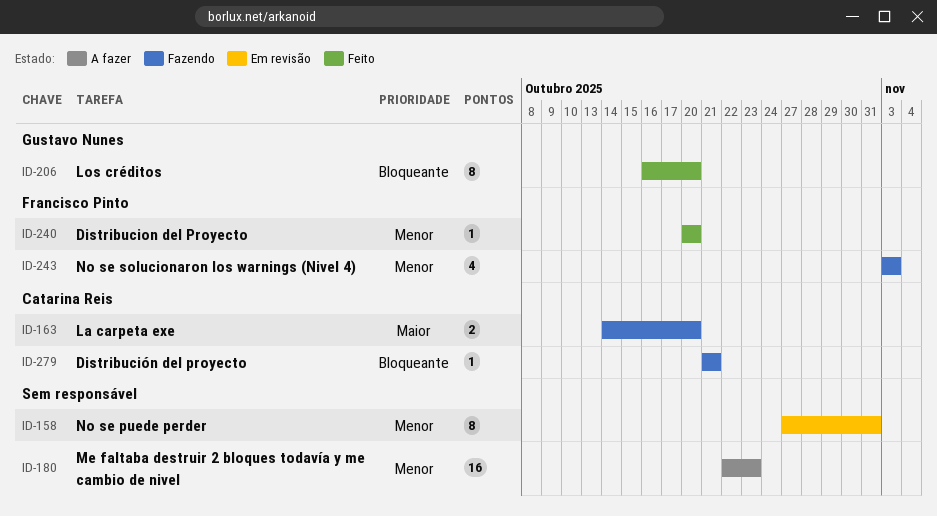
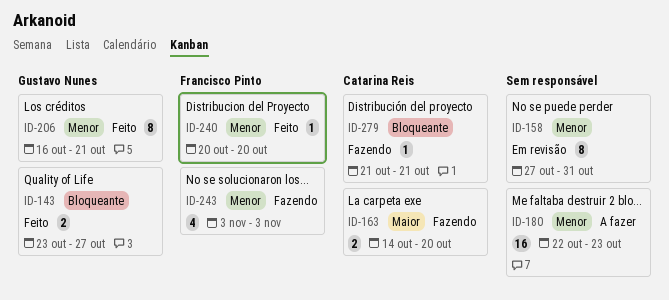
ID-143: none -> present
ID-206, priority: Bloqueante -> Menor
ID-206, due: Oct 20 -> Oct 21

